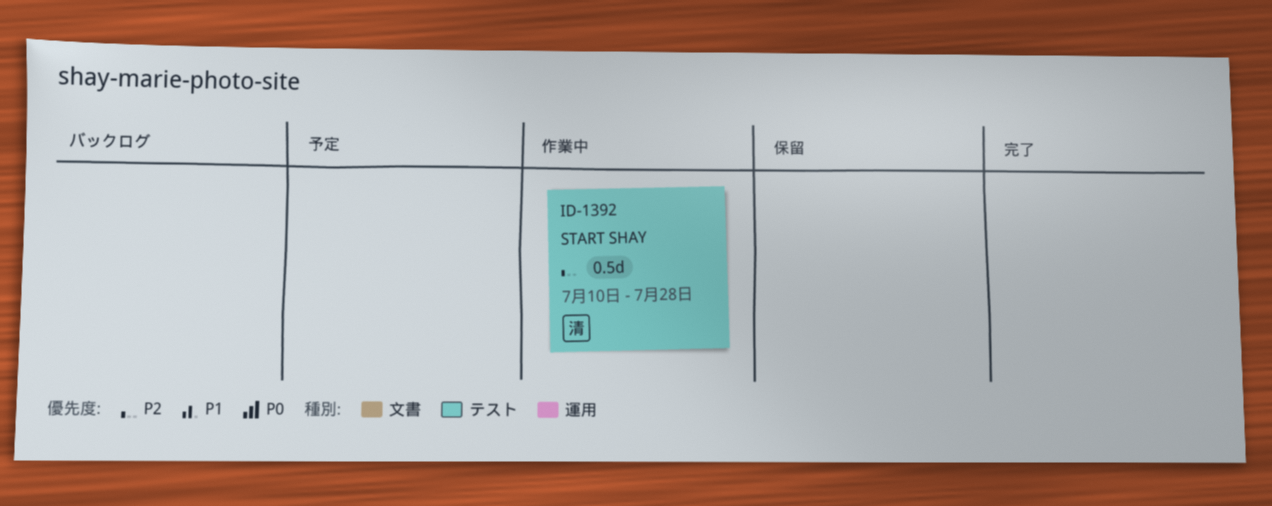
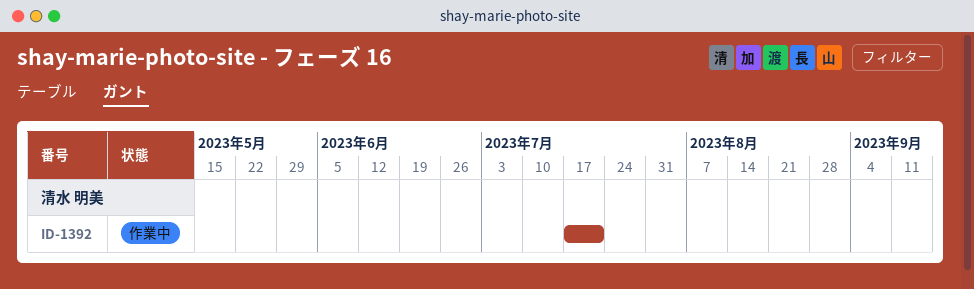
ID-1392, start: Jul 10 -> Jul 17
ID-1392, due: Jul 28 -> Jul 21

